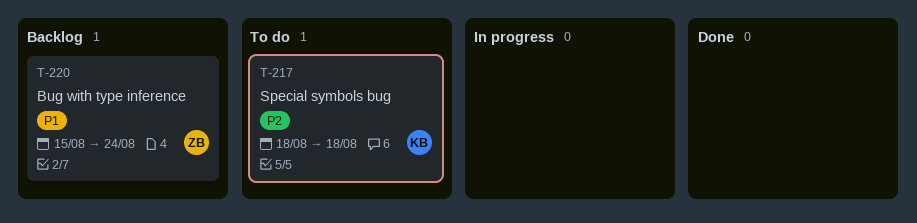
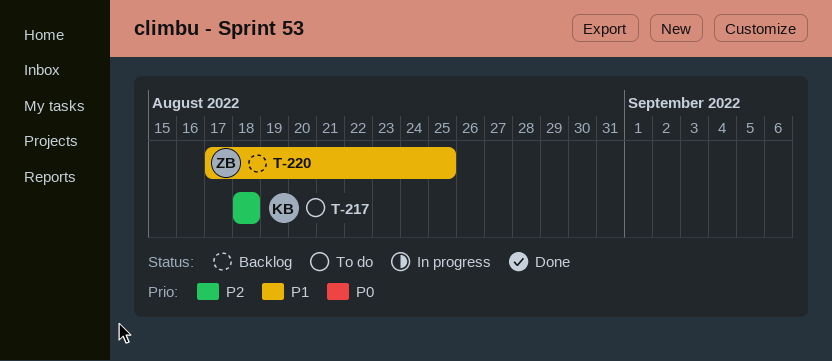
T-220, start: Aug 15 -> Aug 17
T-220, due: Aug 24 -> Aug 25

